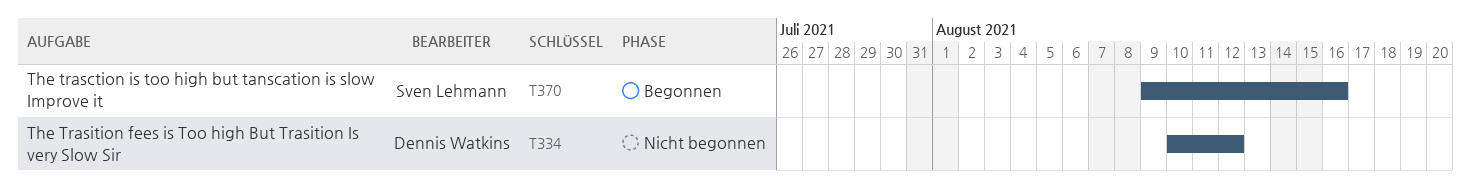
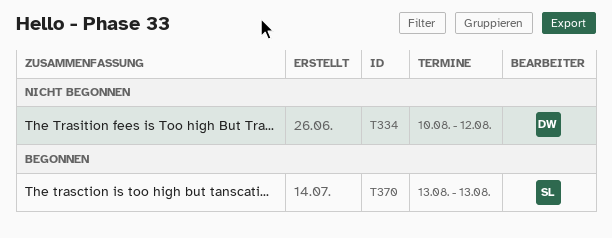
T370, start: Aug 9 -> Aug 13
T370, due: Aug 16 -> Aug 13

